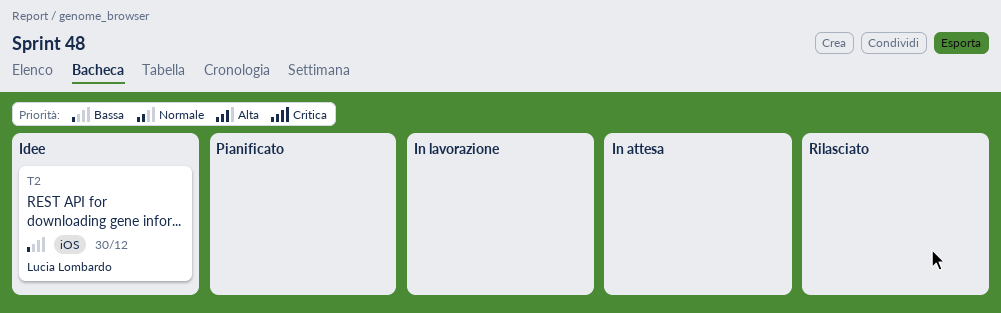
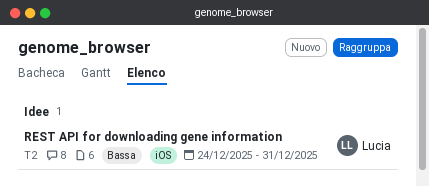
T2, due: Dec 30 -> Dec 31

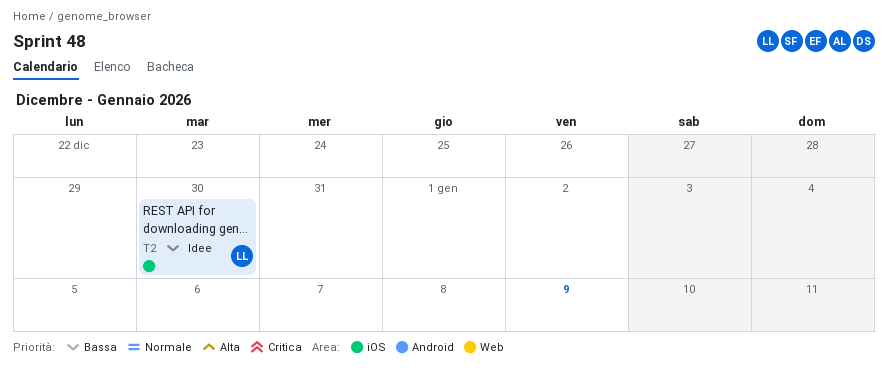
T2, due: Dec 31 -> Dec 30

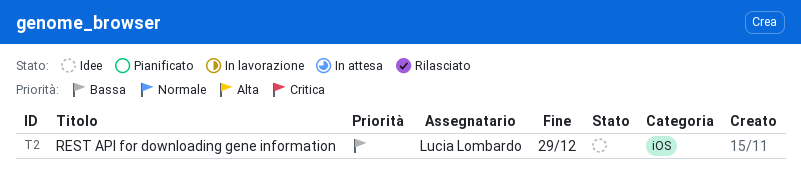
T2, due: Dec 30 -> Dec 29

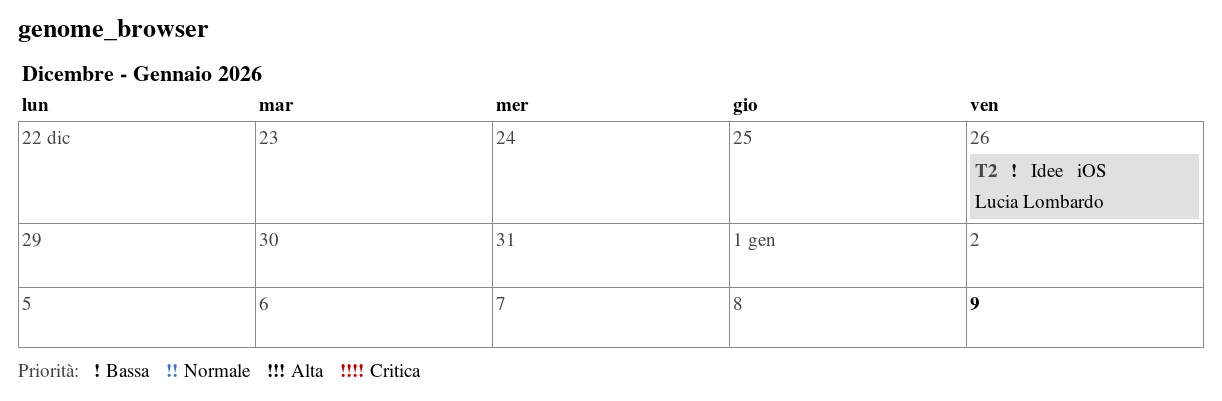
T2, due: Dec 29 -> Dec 26

